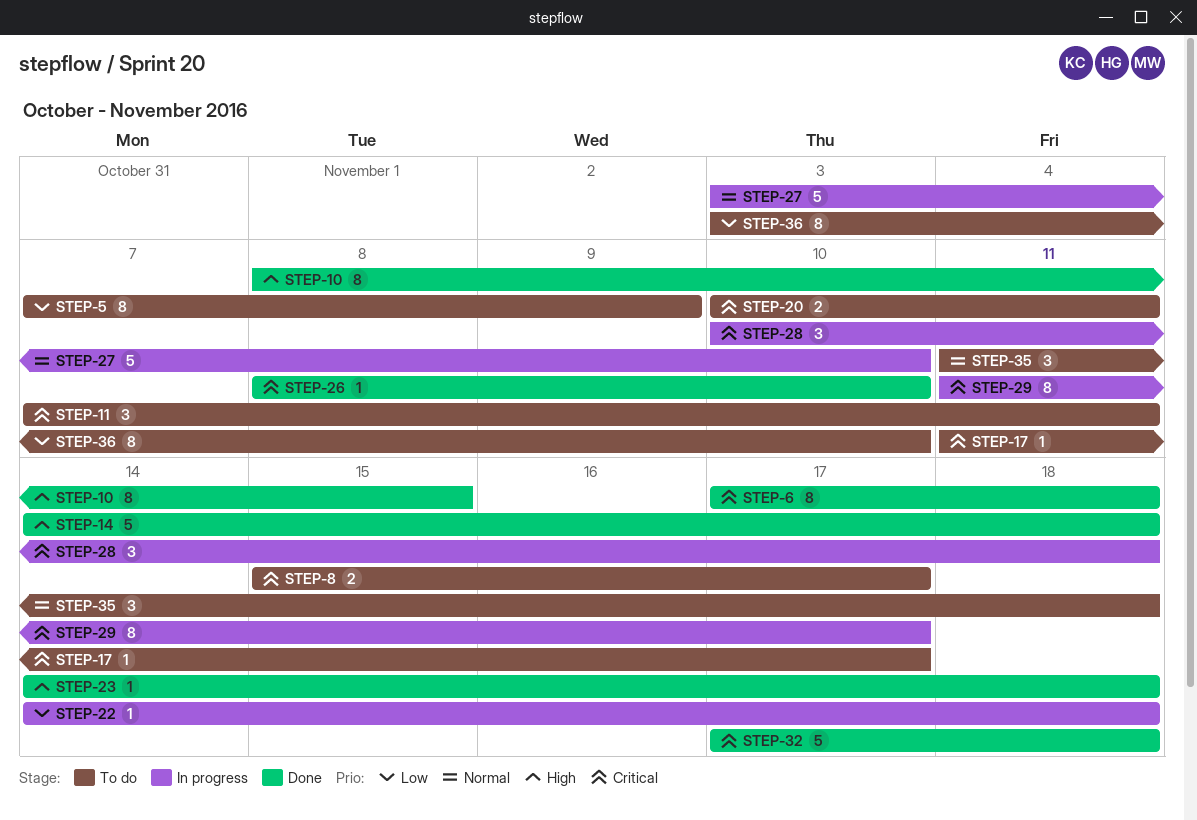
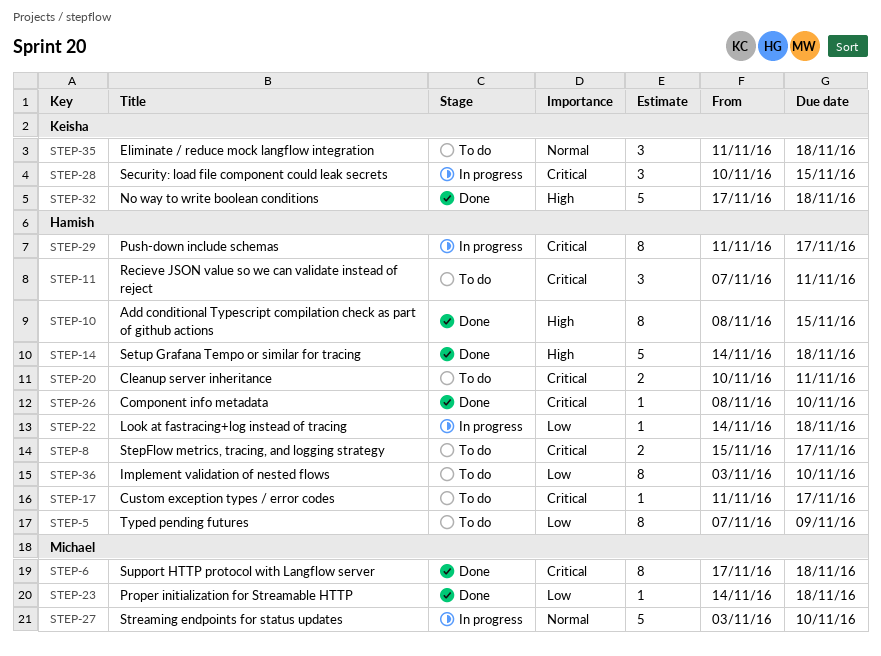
STEP-23, priority: High -> Low
STEP-28, due: Nov 18 -> Nov 15
STEP-32, priority: Critical -> High

